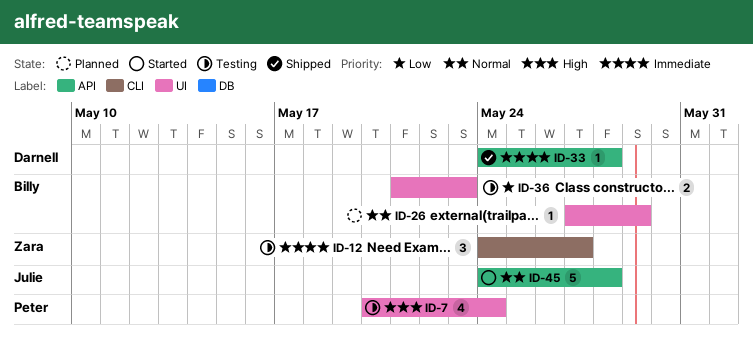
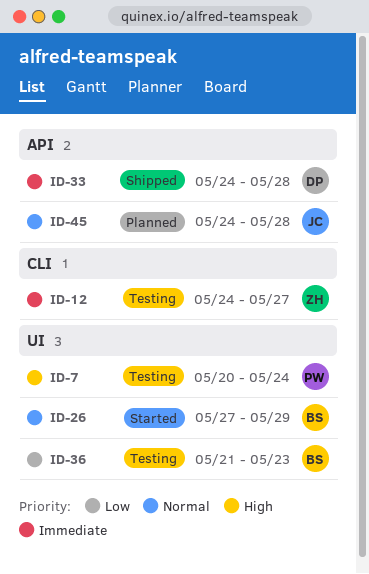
ID-26, status: Planned -> Started
ID-45, status: Started -> Planned

